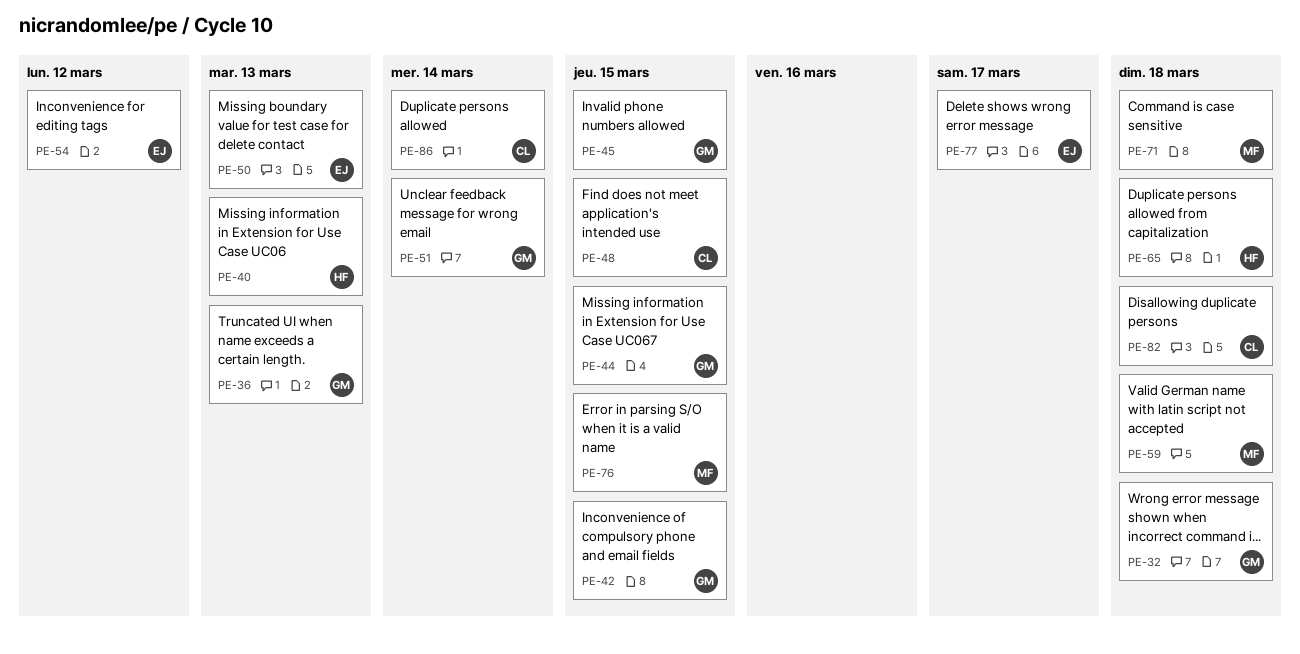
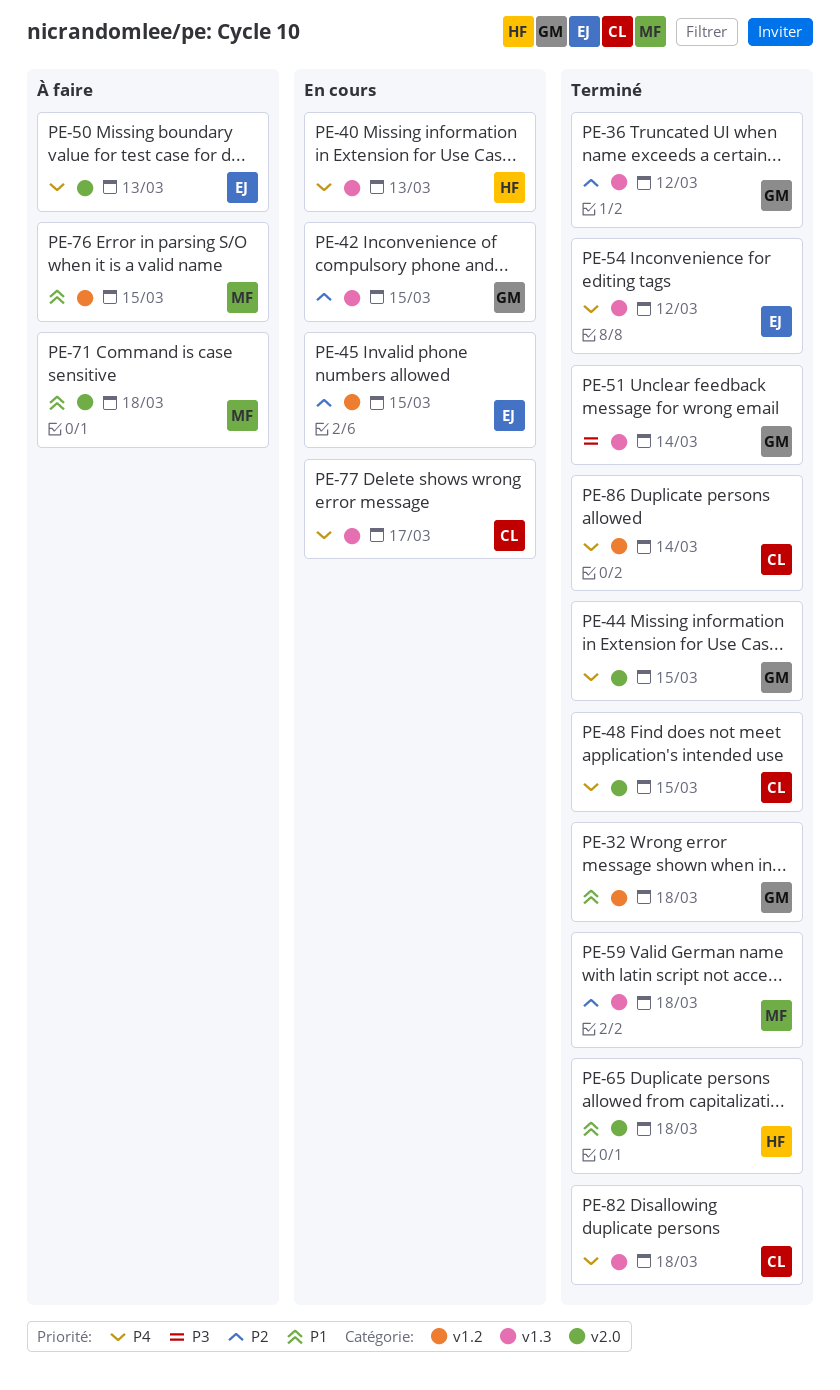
PE-36, due: Mar 13 -> Mar 12
PE-45, owner: GM -> EJ
PE-77, owner: EJ -> CL

